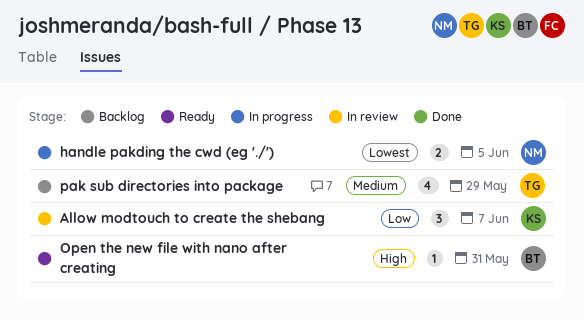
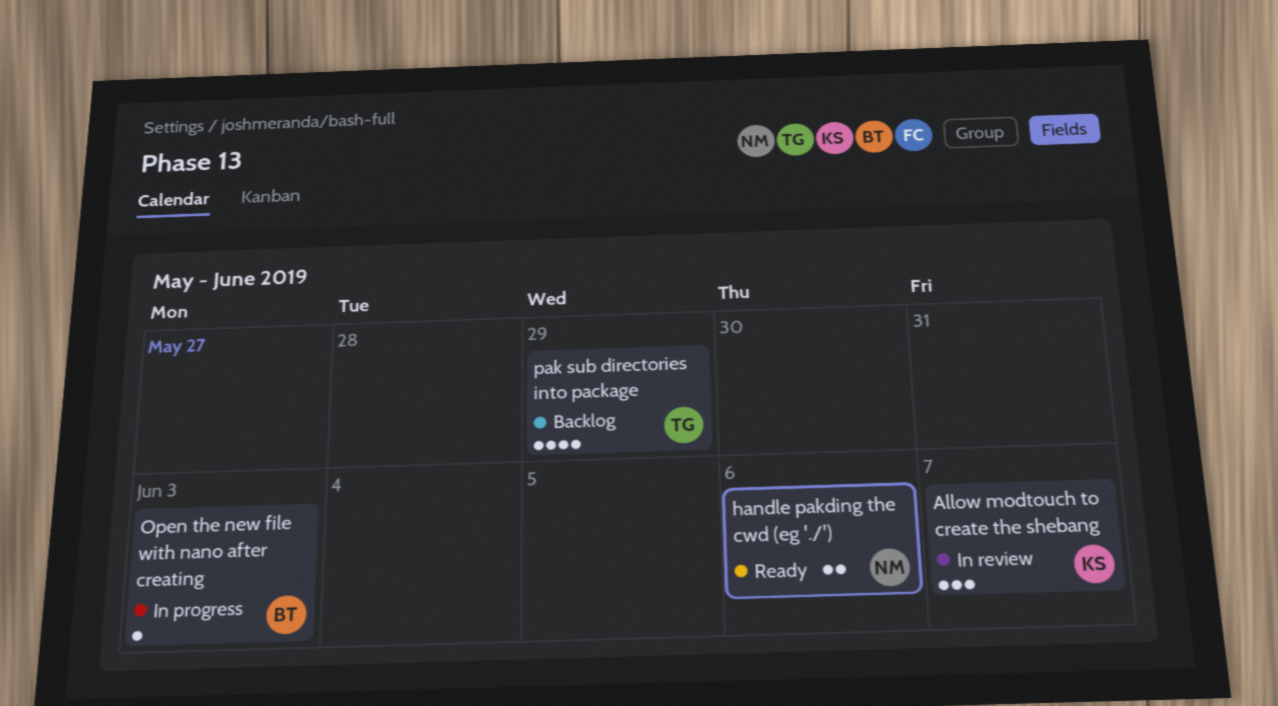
handle pakding the cwd (eg './'), status: In progress -> Ready
handle pakding the cwd (eg './'), due: Jun 5 -> Jun 6
Open the new file with nano after creating, status: Ready -> In progress
Open the new file with nano after creating, due: May 31 -> Jun 3

